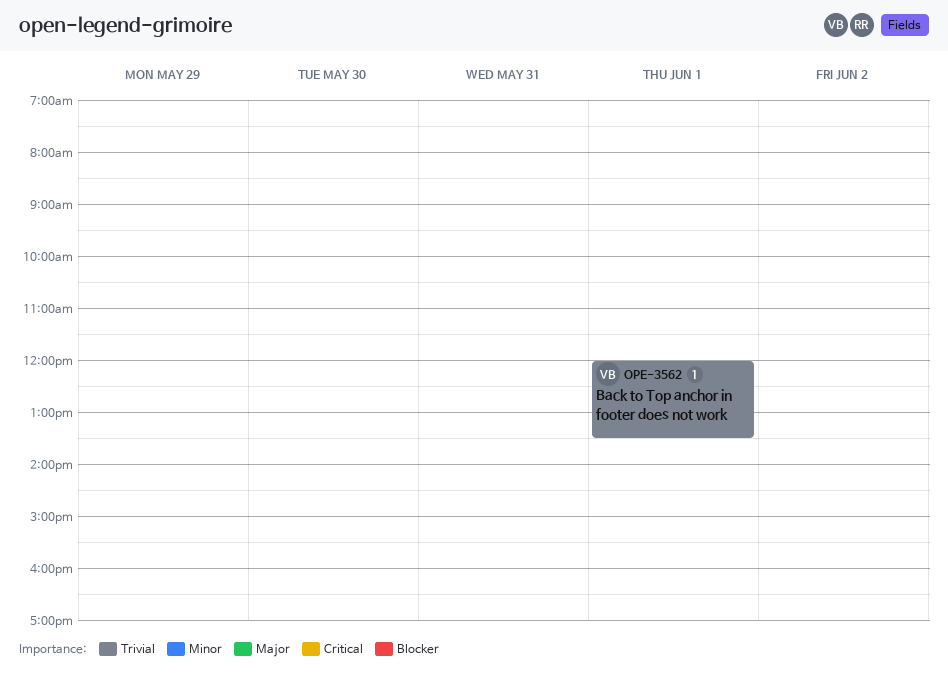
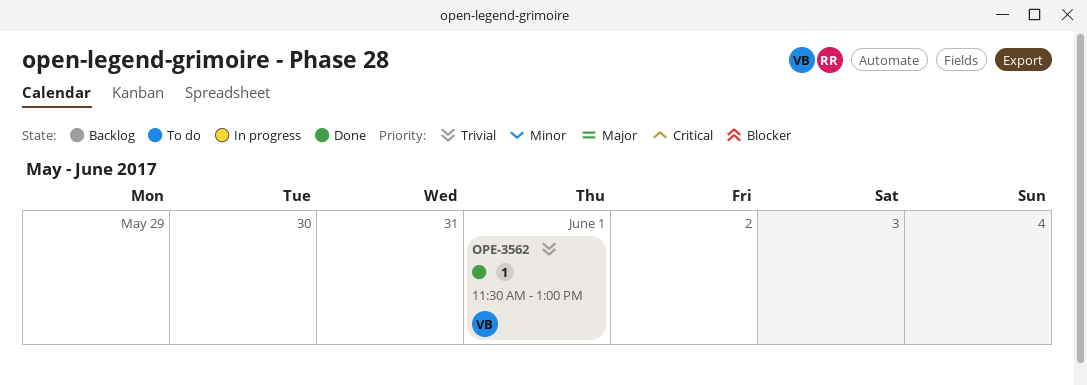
OPE-3562, begins: 12:00 -> 11:30
OPE-3562, ends: 13:30 -> 13:00

